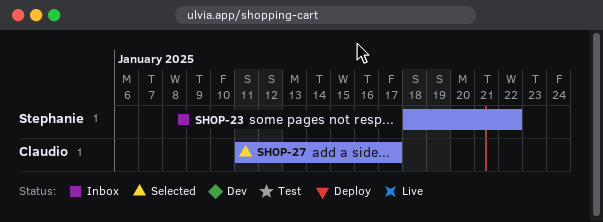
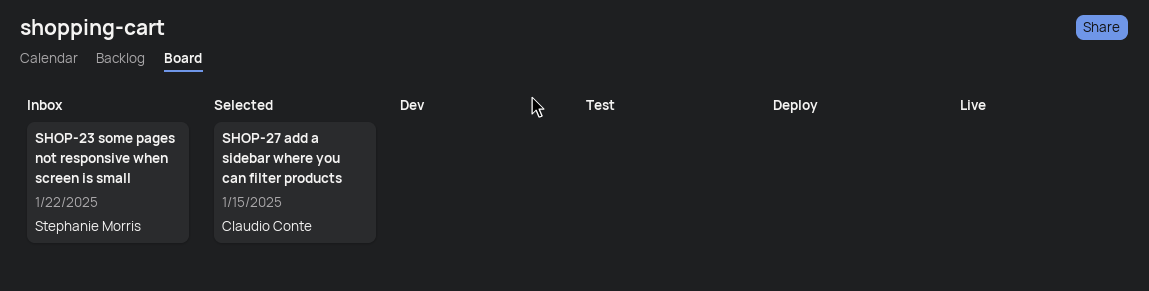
SHOP-27, due: Jan 17 -> Jan 15

